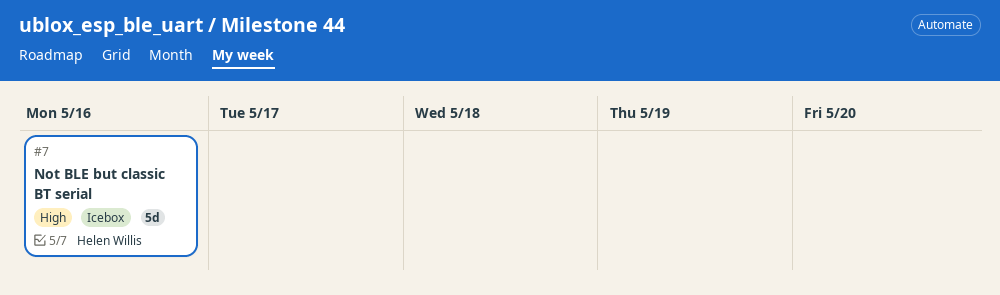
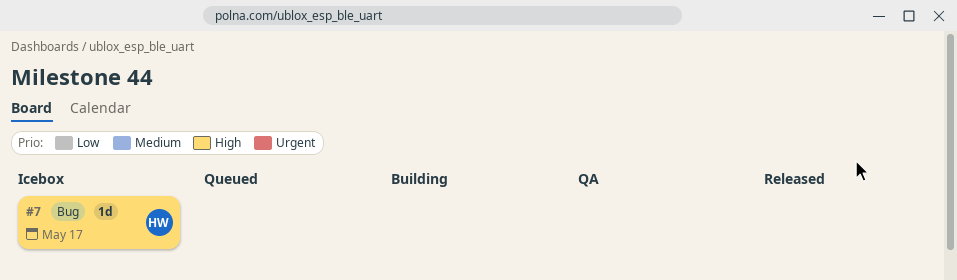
#7, estimate: 5d -> 1d
#7, due: May 16 -> May 17

